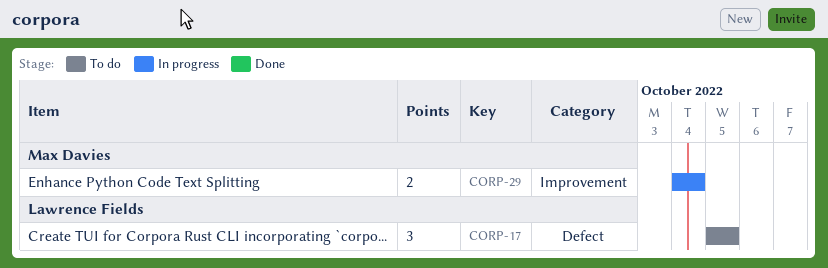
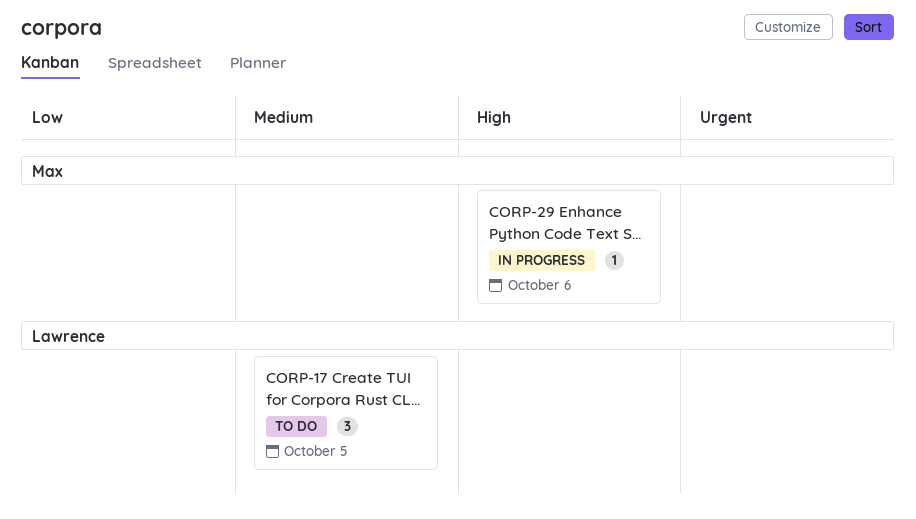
CORP-29, estimate: 2 -> 1
CORP-29, due: Oct 4 -> Oct 6

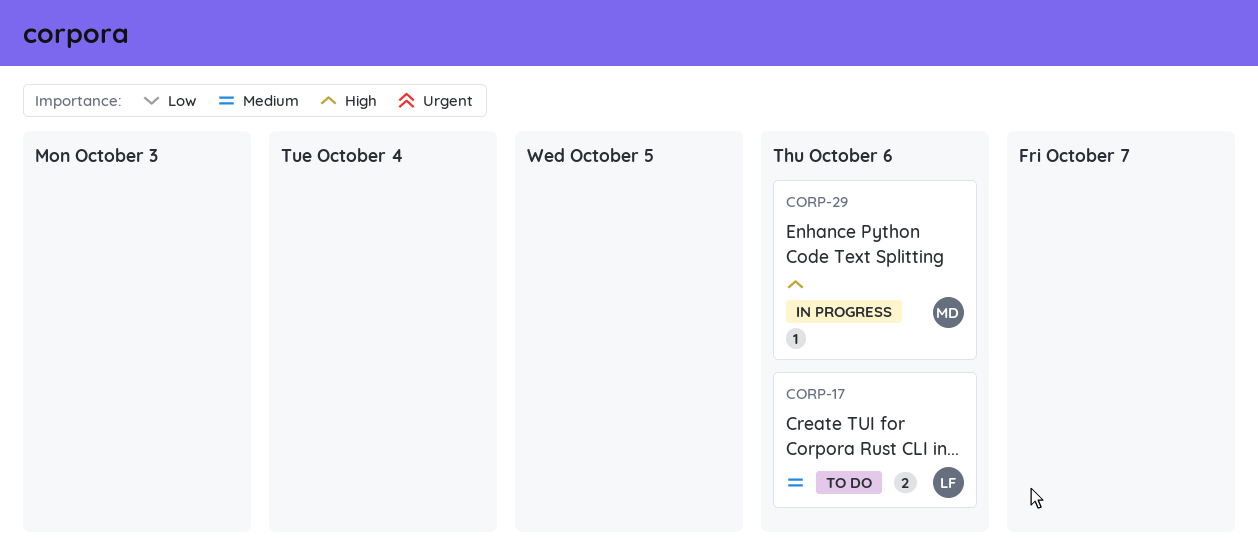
CORP-17, estimate: 3 -> 2
CORP-17, due: Oct 5 -> Oct 6

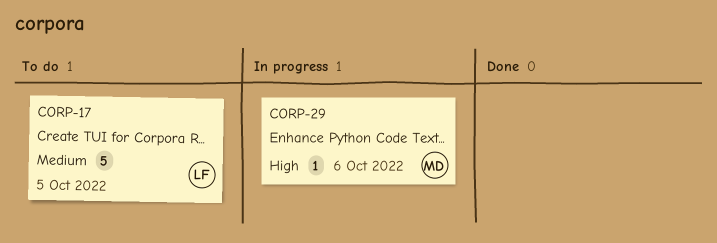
CORP-17, estimate: 2 -> 5
CORP-17, due: Oct 6 -> Oct 5

